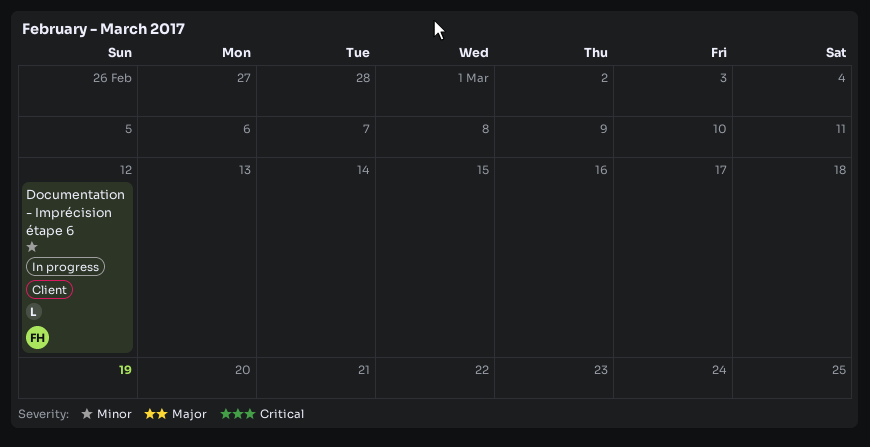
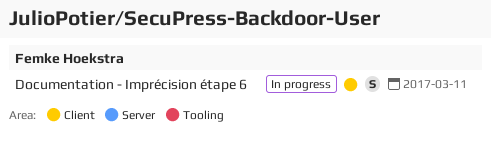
Documentation - Imprécision étape 6, estimate: L -> S
Documentation - Imprécision étape 6, due: Mar 12 -> Mar 11

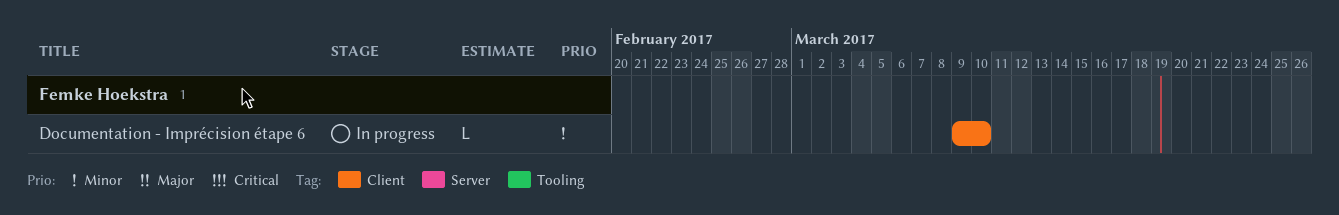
Documentation - Imprécision étape 6, estimate: S -> L
Documentation - Imprécision étape 6, due: Mar 11 -> Mar 10

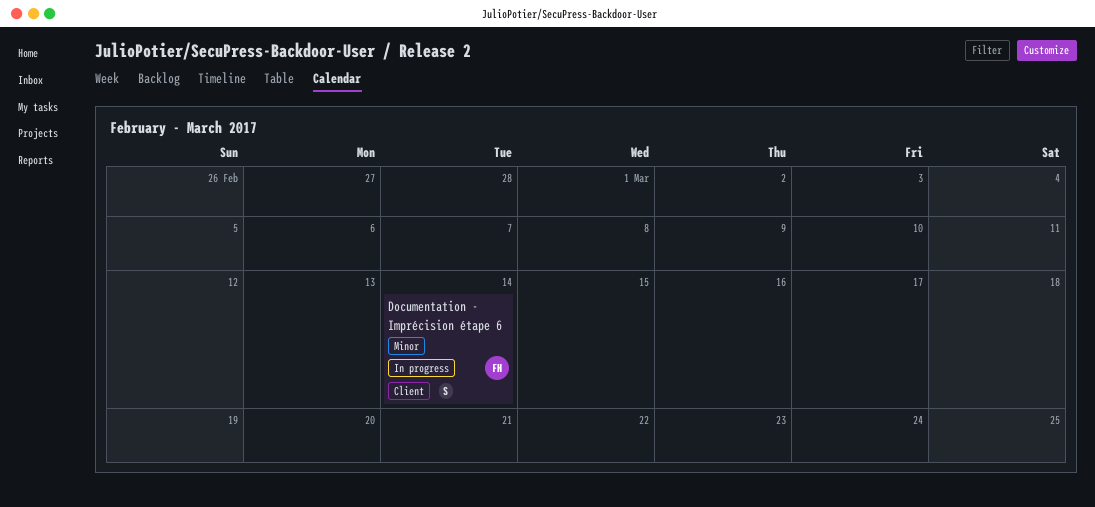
Documentation - Imprécision étape 6, estimate: L -> S
Documentation - Imprécision étape 6, due: Mar 10 -> Mar 14

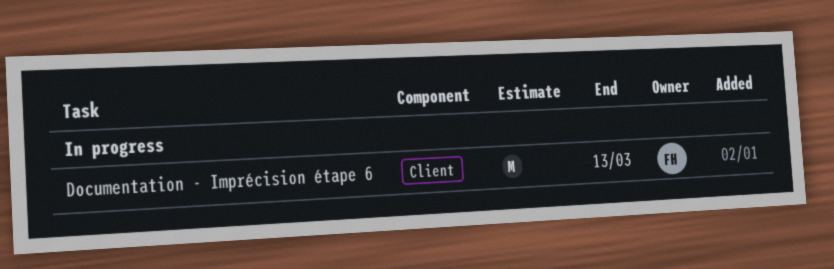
Documentation - Imprécision étape 6, estimate: S -> M
Documentation - Imprécision étape 6, due: Mar 14 -> Mar 13

